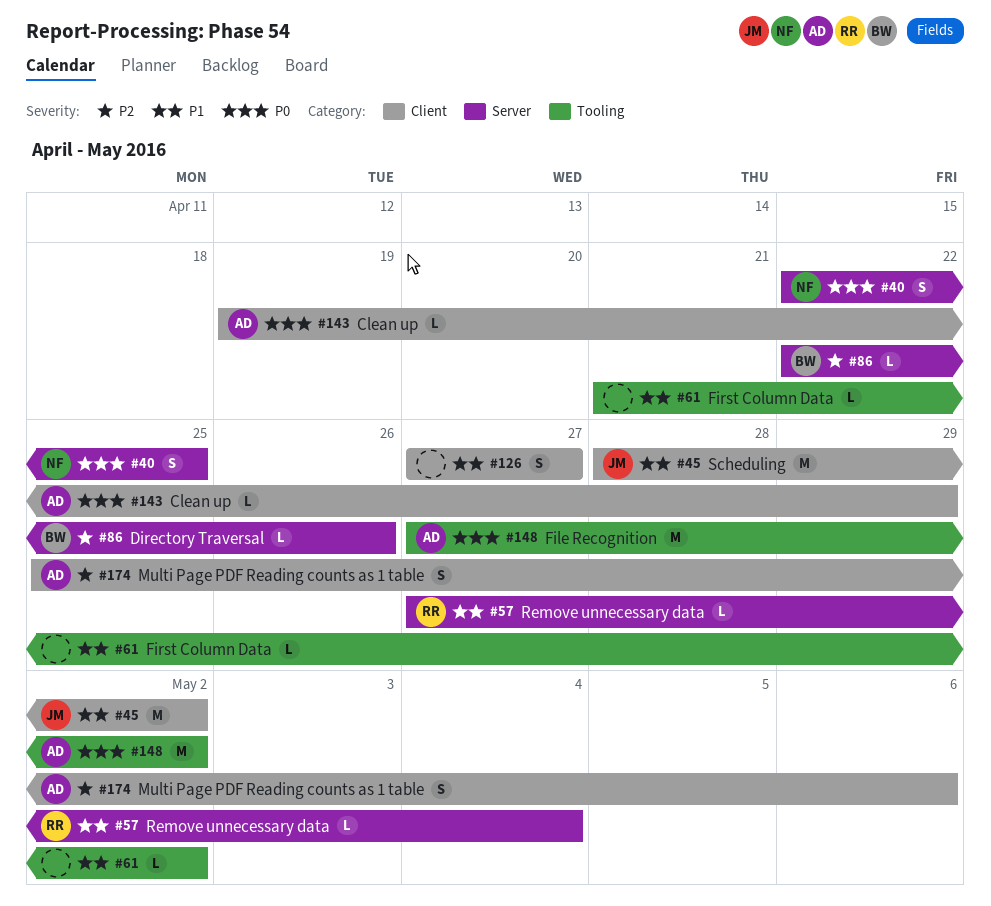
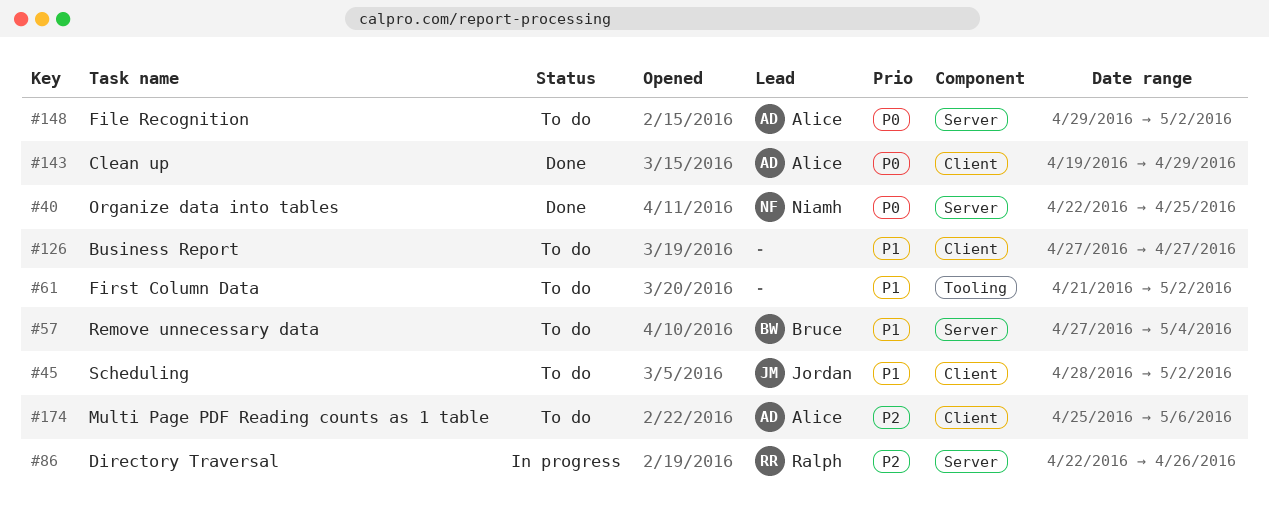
#57, owner: Ralph -> Bruce
#86, owner: Bruce -> Ralph
#148, label: Tooling -> Server
#148, start: Apr 27 -> Apr 29

